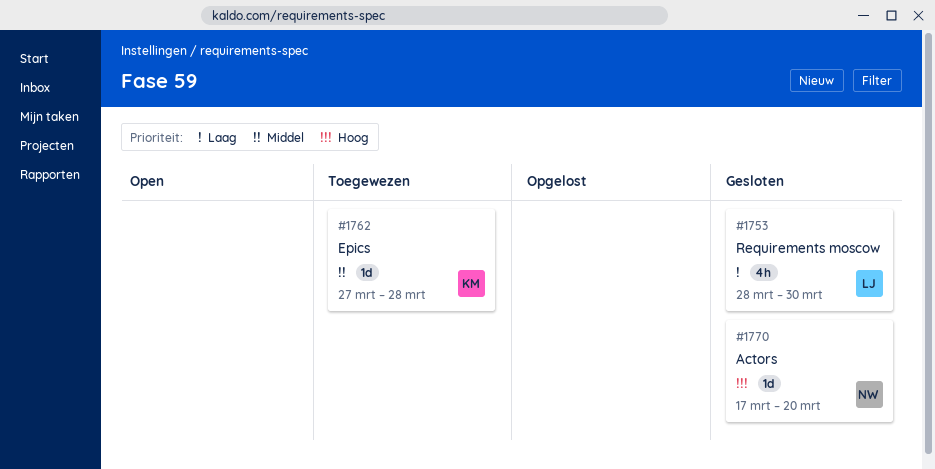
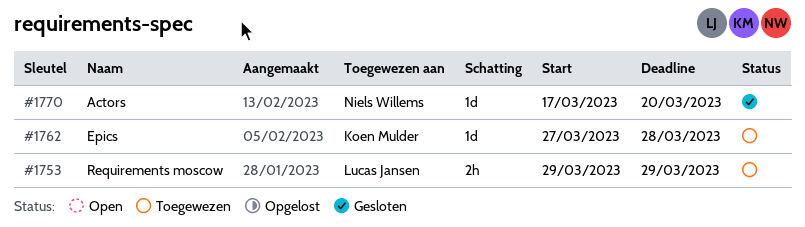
#1753, status: Gesloten -> Toegewezen
#1753, estimate: 4h -> 2h
#1753, start: Mar 28 -> Mar 29
#1753, due: Mar 30 -> Mar 29

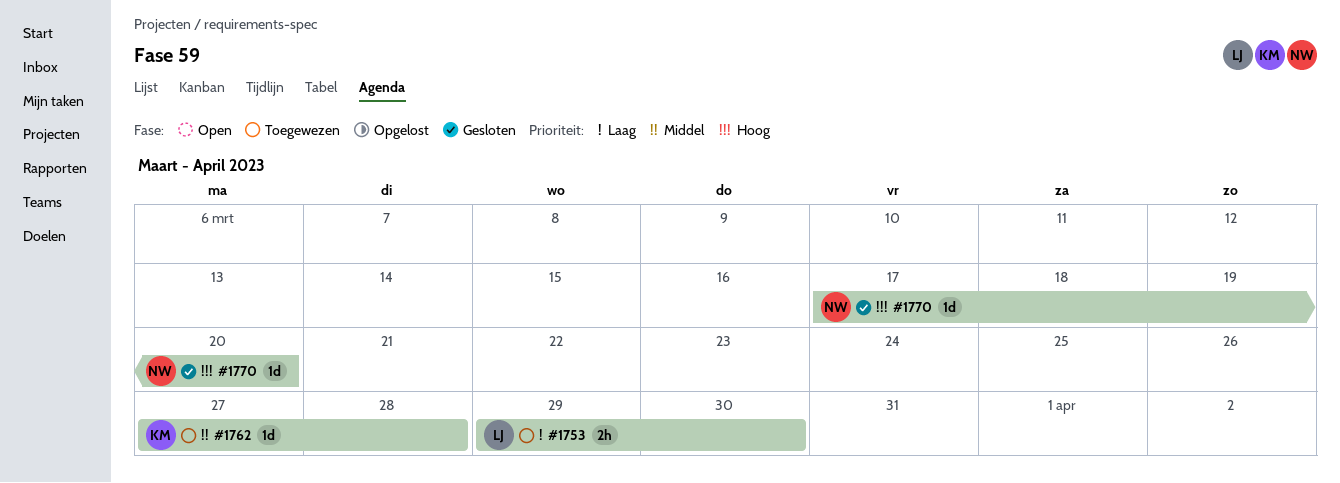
#1753, due: Mar 29 -> Mar 30

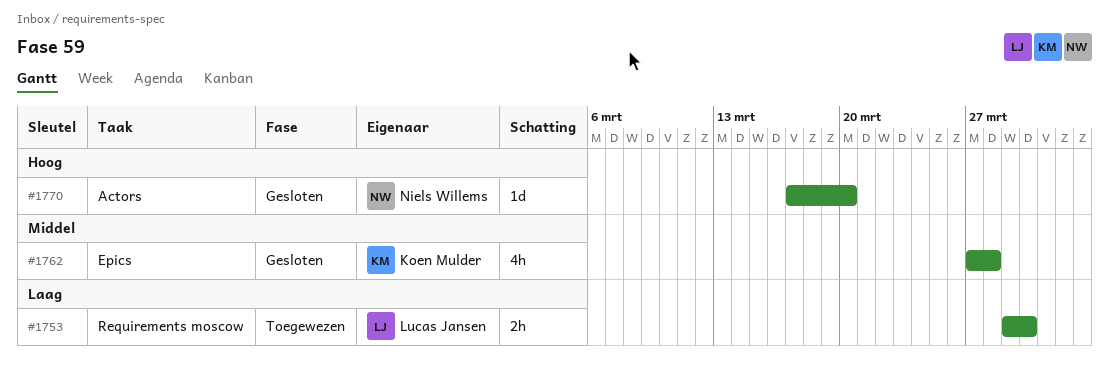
#1762, status: Toegewezen -> Gesloten
#1762, estimate: 1d -> 4h

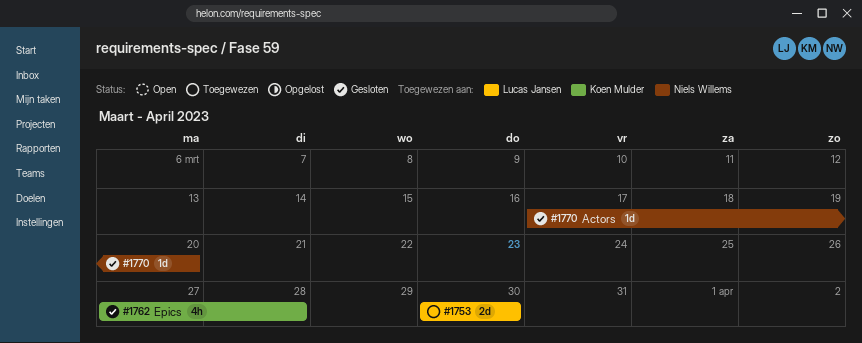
#1753, estimate: 2h -> 2d
#1753, start: Mar 29 -> Mar 30

